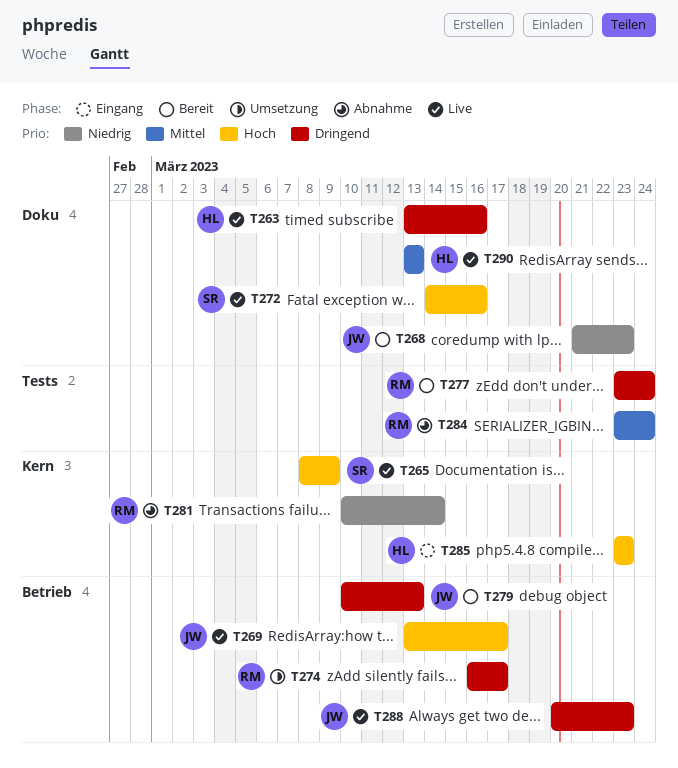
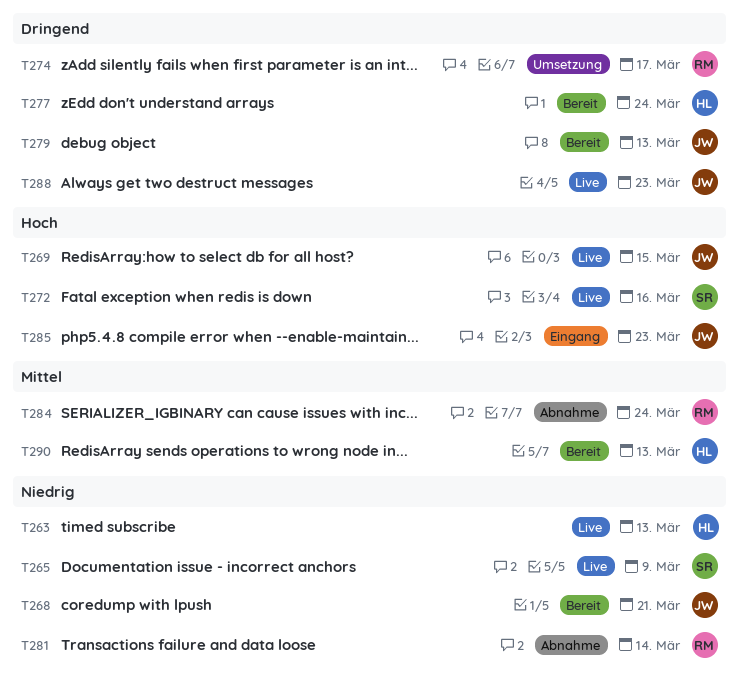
T263, priority: Dringend -> Niedrig
T263, due: Mar 16 -> Mar 13
T265, priority: Hoch -> Niedrig
T268, due: Mar 23 -> Mar 21
T269, due: Mar 17 -> Mar 15
T277, owner: RM -> HL
T285, owner: HL -> JW
T290, status: Live -> Bereit

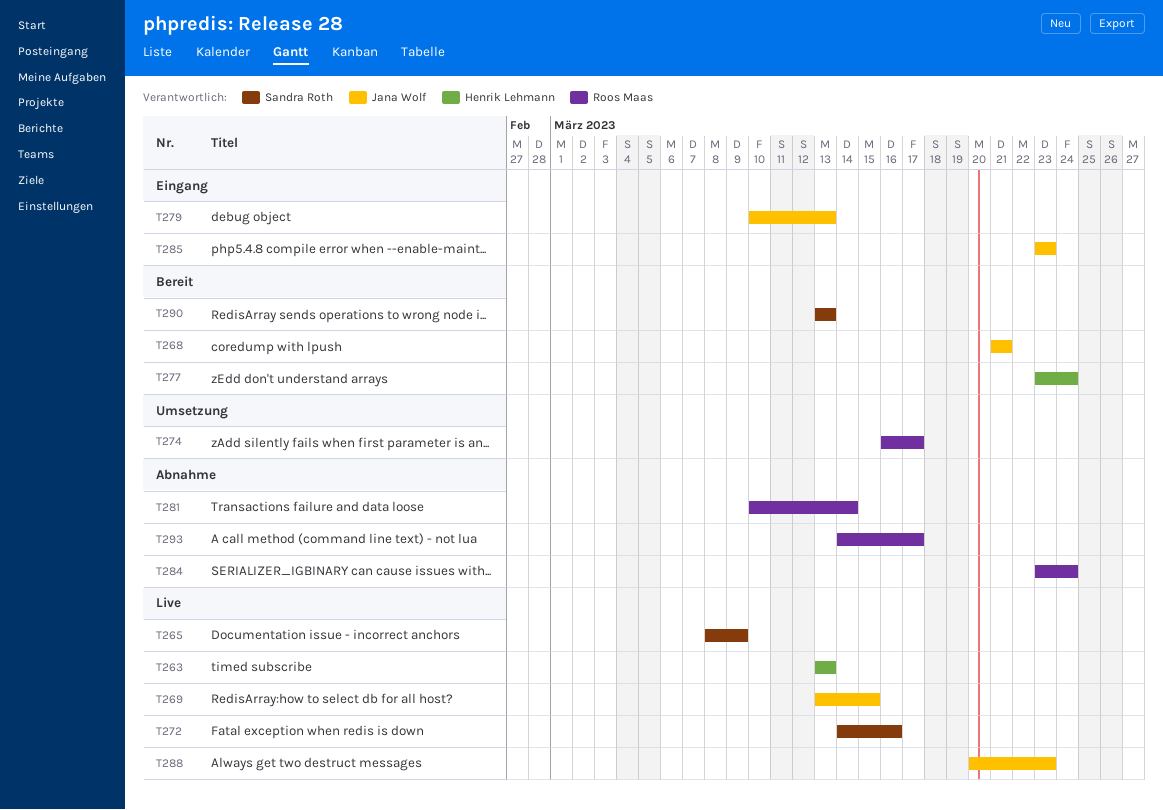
T279, status: Bereit -> Eingang
T290, owner: Henrik Lehmann -> Sandra Roth
T293: none -> present

